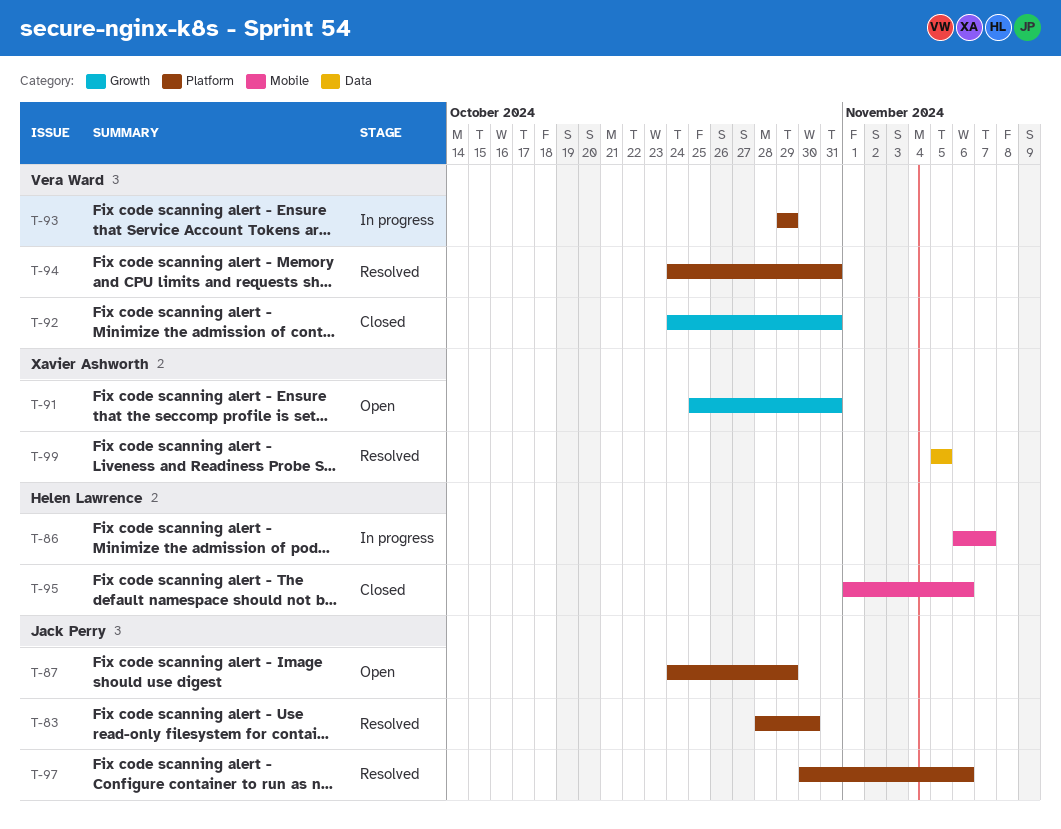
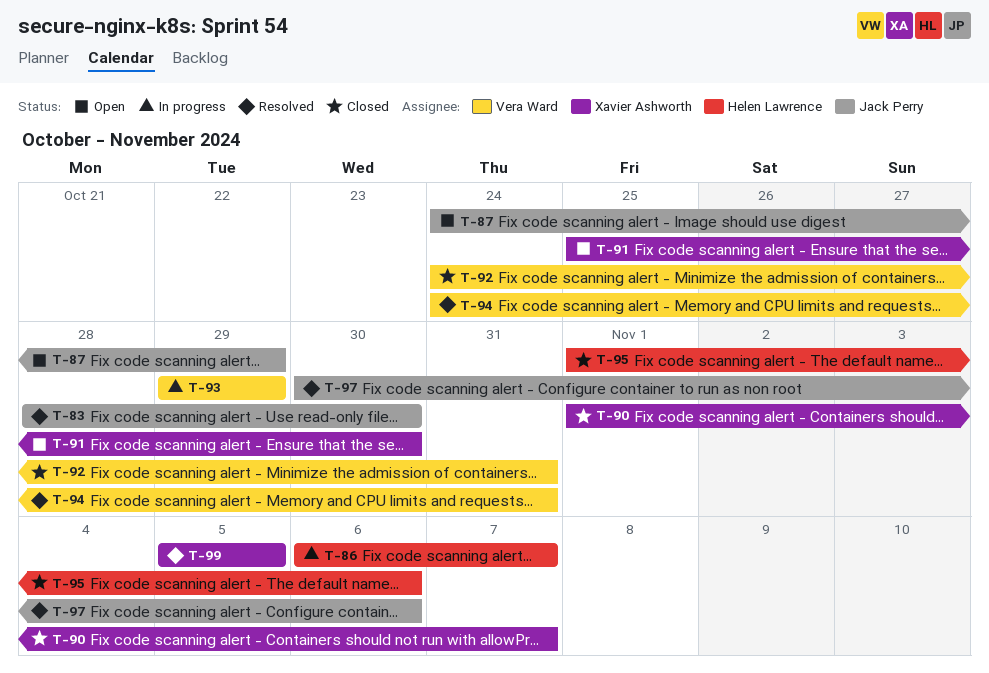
T-90: none -> present
T-91, due: Oct 31 -> Oct 30

